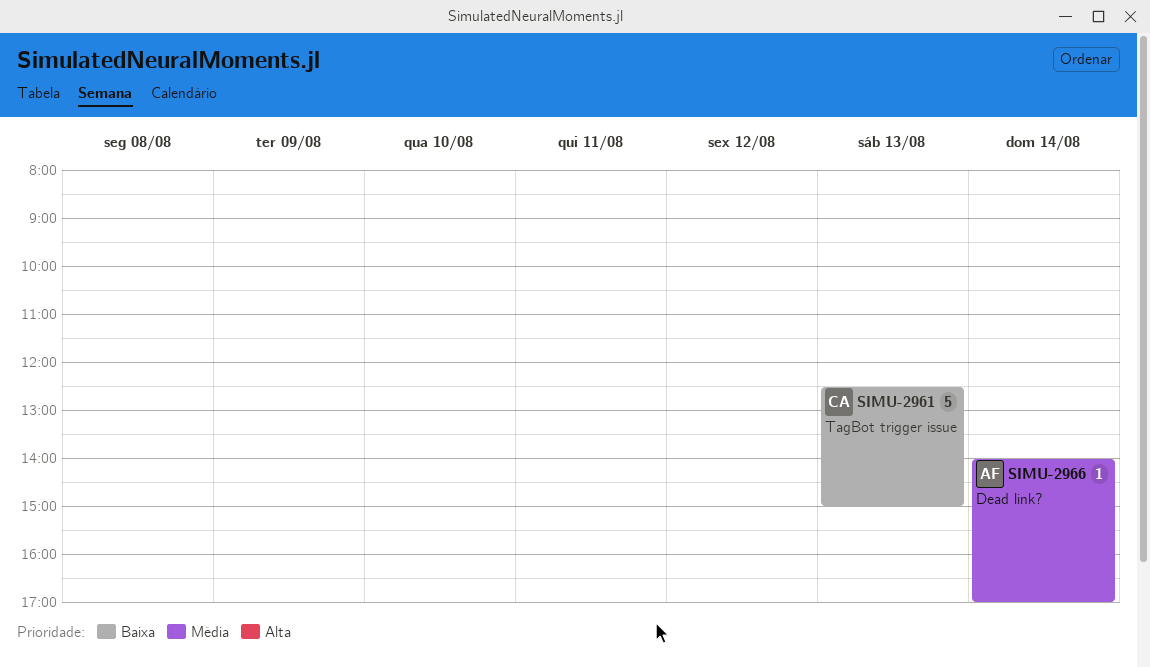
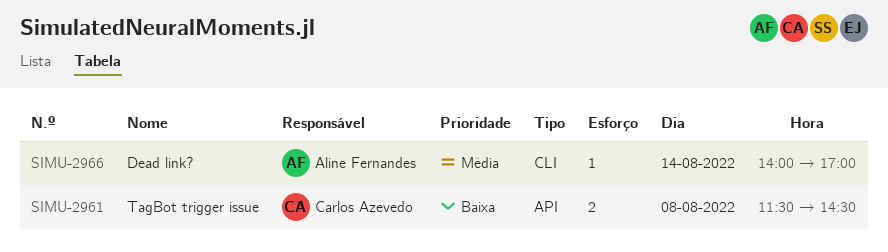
SIMU-2961, estimate: 5 -> 2
SIMU-2961, day: Aug 13 -> Aug 8
SIMU-2961, begins: 12:30 -> 11:30
SIMU-2961, ends: 15:00 -> 14:30

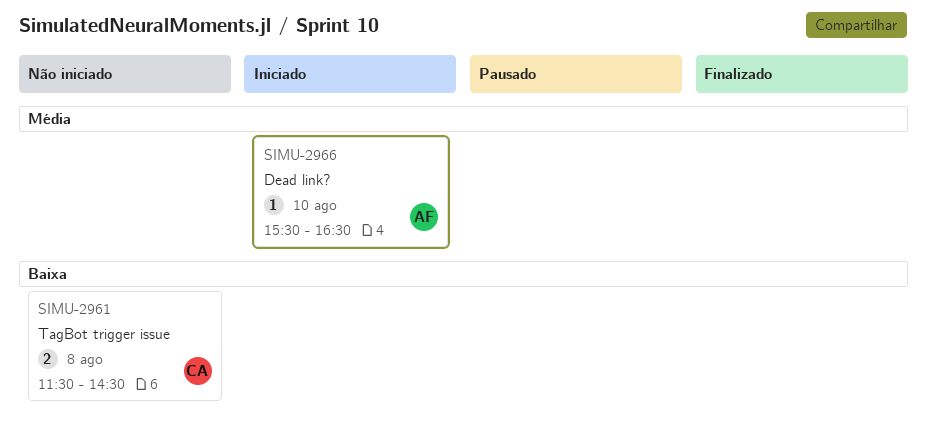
SIMU-2966, day: Aug 14 -> Aug 10
SIMU-2966, begins: 14:00 -> 15:30
SIMU-2966, ends: 17:00 -> 16:30

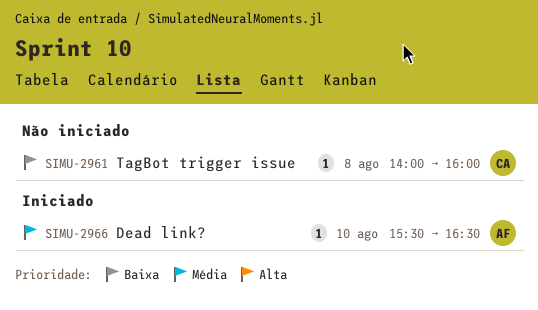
SIMU-2961, estimate: 2 -> 1
SIMU-2961, begins: 11:30 -> 14:00
SIMU-2961, ends: 14:30 -> 16:00

